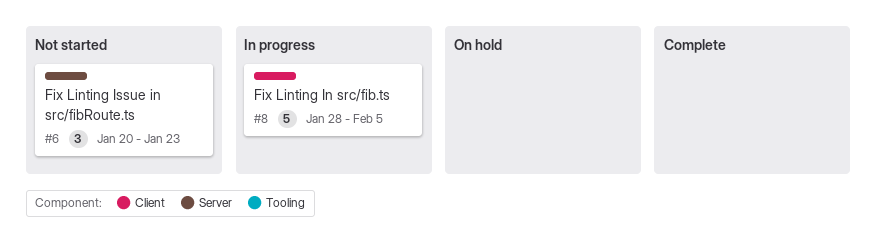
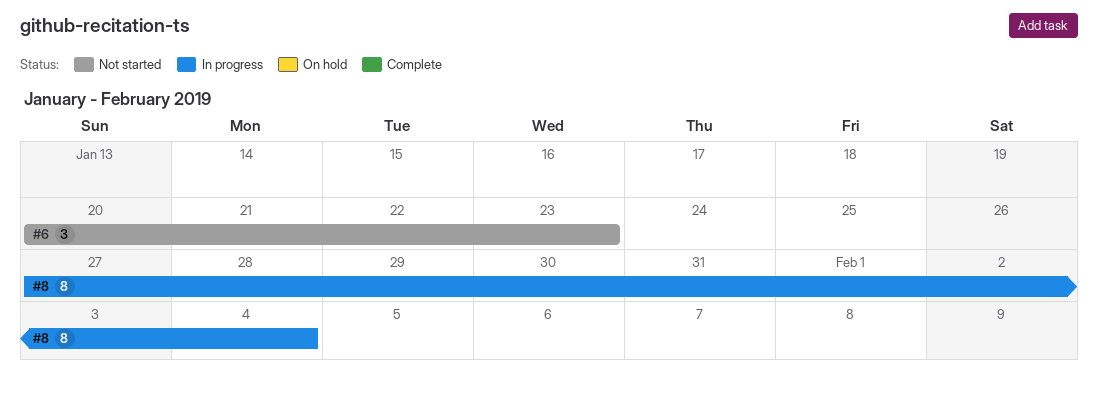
#8, estimate: 5 -> 8
#8, start: Jan 28 -> Jan 27
#8, due: Feb 5 -> Feb 4

